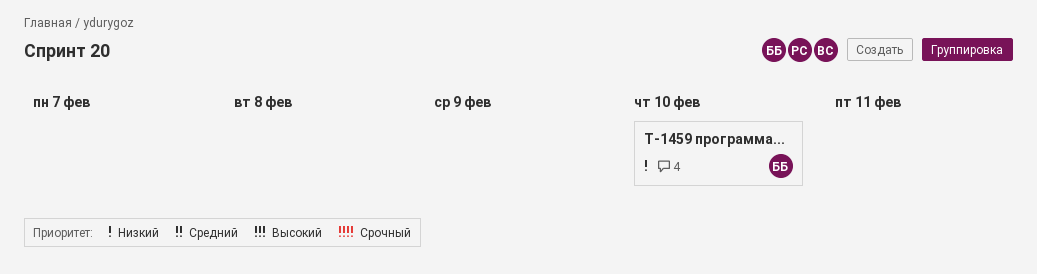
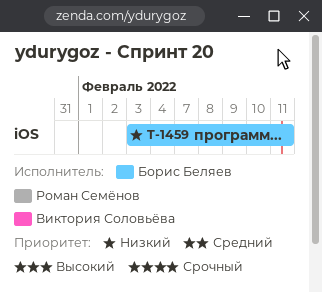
T-1459, due: Feb 10 -> Feb 11

